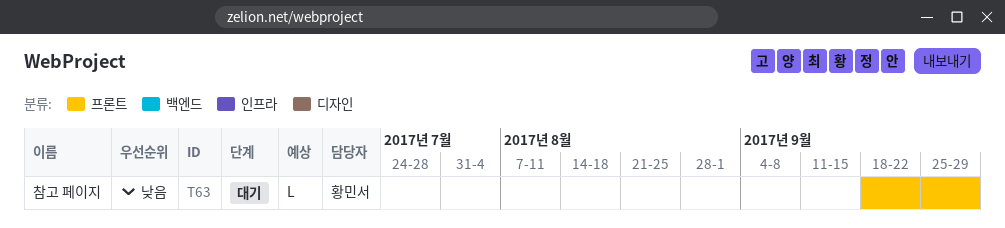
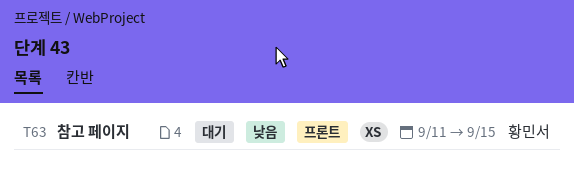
T63, estimate: L -> XS
T63, start: Sep 18 -> Sep 11
T63, due: Sep 29 -> Sep 15

